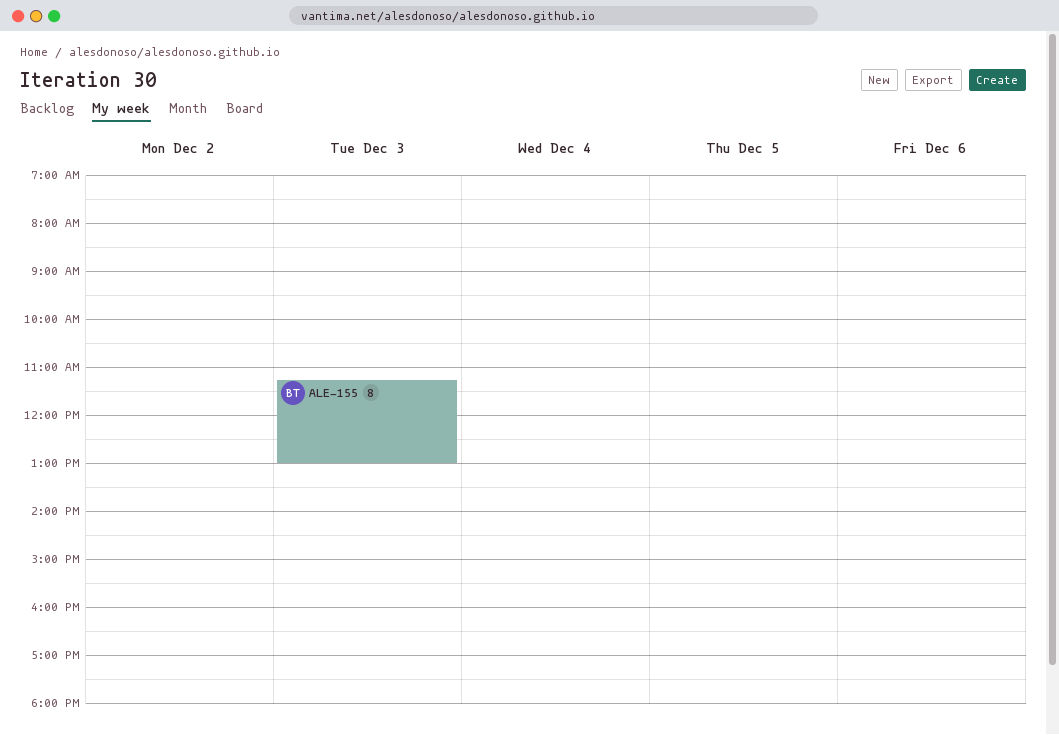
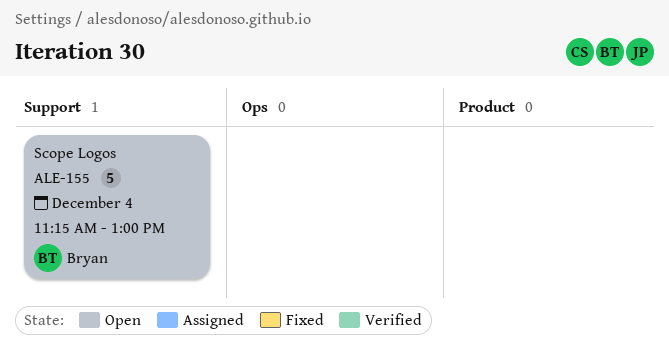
ALE-155, estimate: 8 -> 5
ALE-155, day: Dec 3 -> Dec 4

